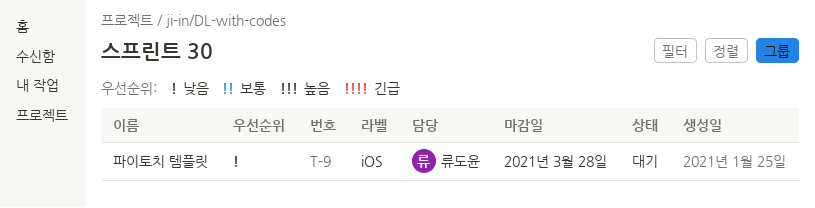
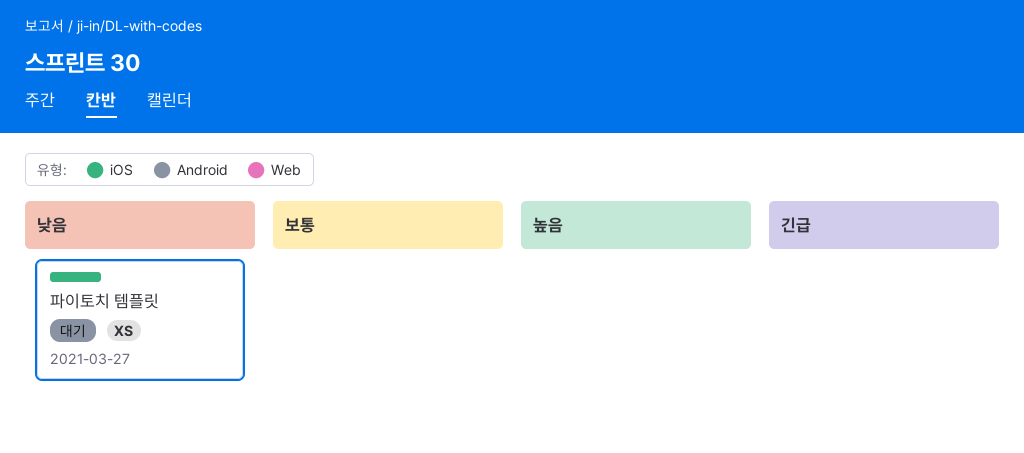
파이토치 템플릿, due: Mar 28 -> Mar 27

